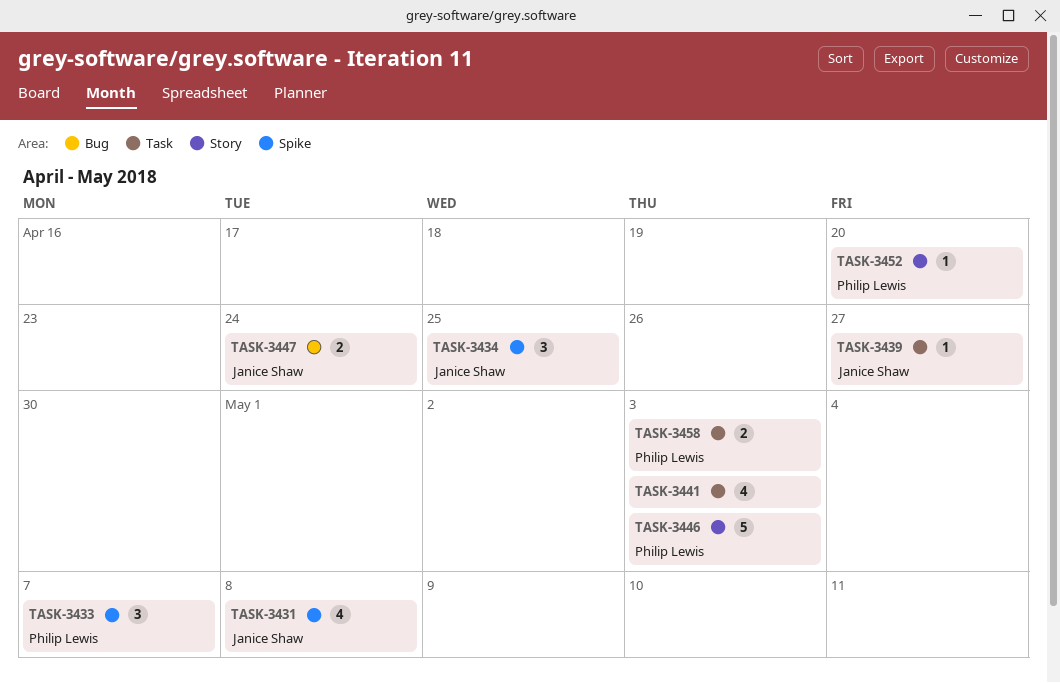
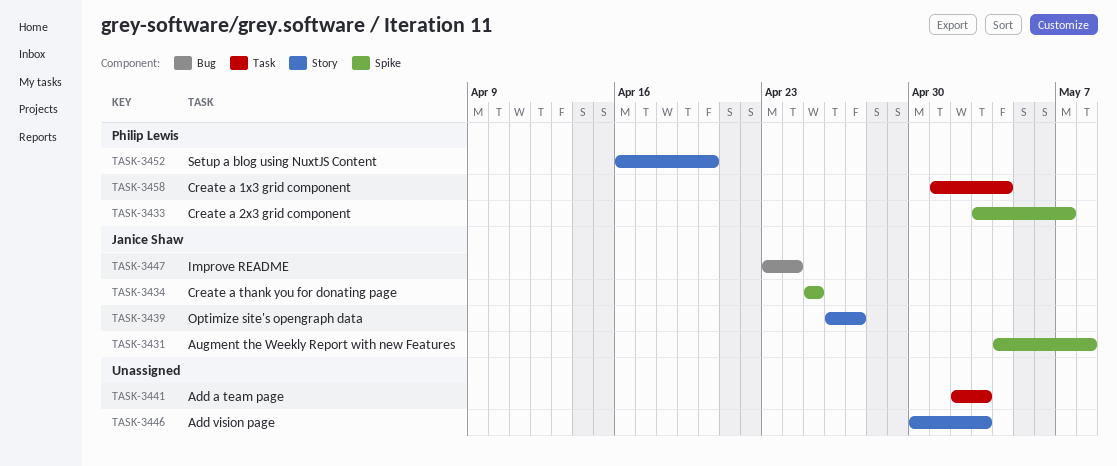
TASK-3439, label: Task -> Story
TASK-3446, owner: Philip Lewis -> none
TASK-3458, due: May 3 -> May 4

